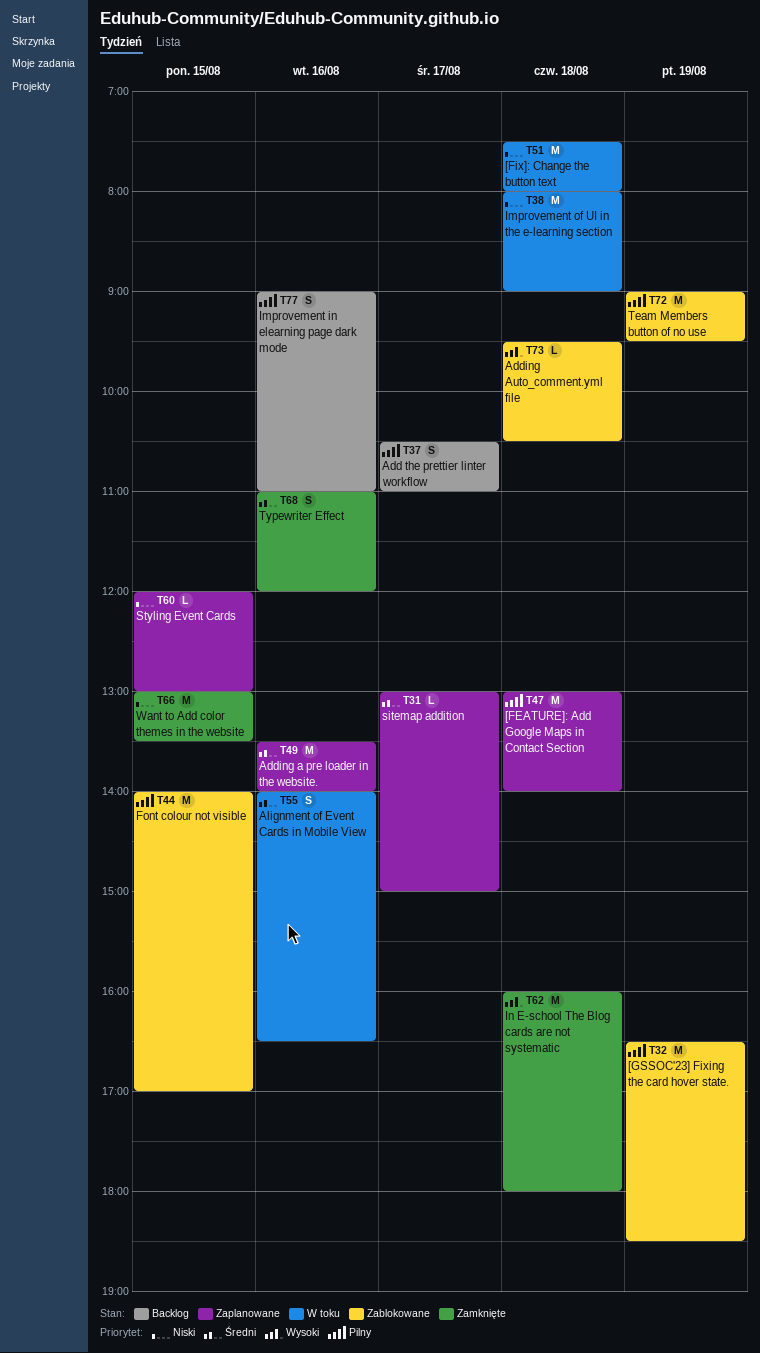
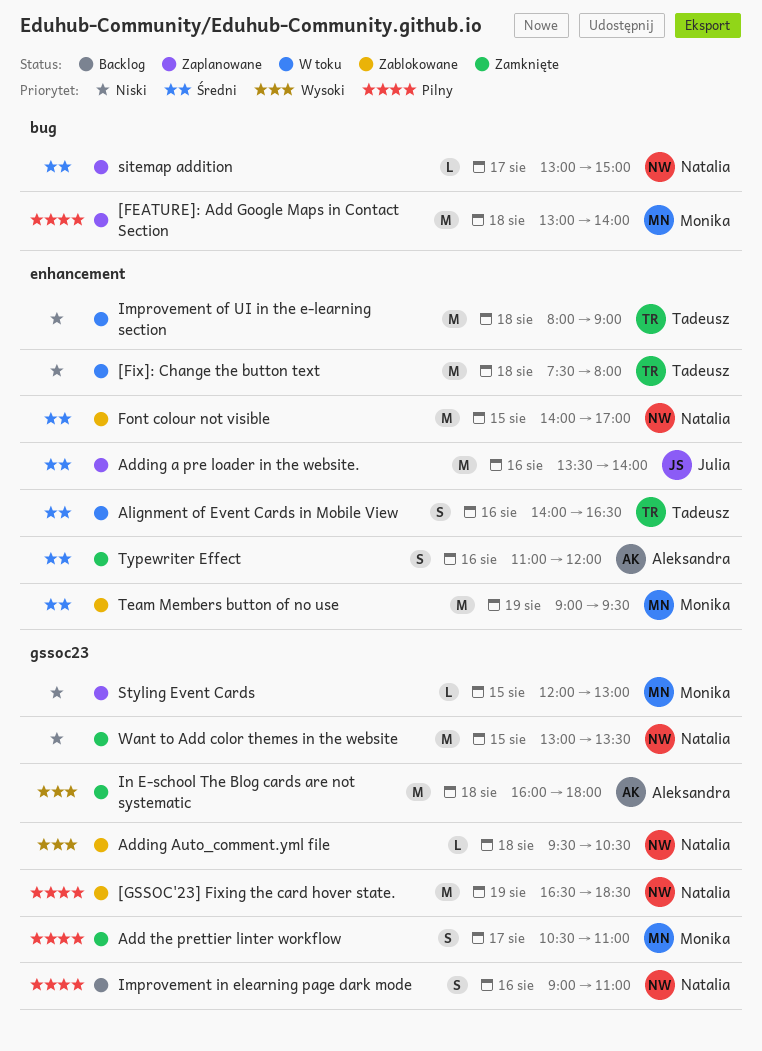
Add the prettier linter workflow, status: Backlog -> Zamknięte
Font colour not visible, priority: Pilny -> Średni
Team Members button of no use, priority: Pilny -> Średni

